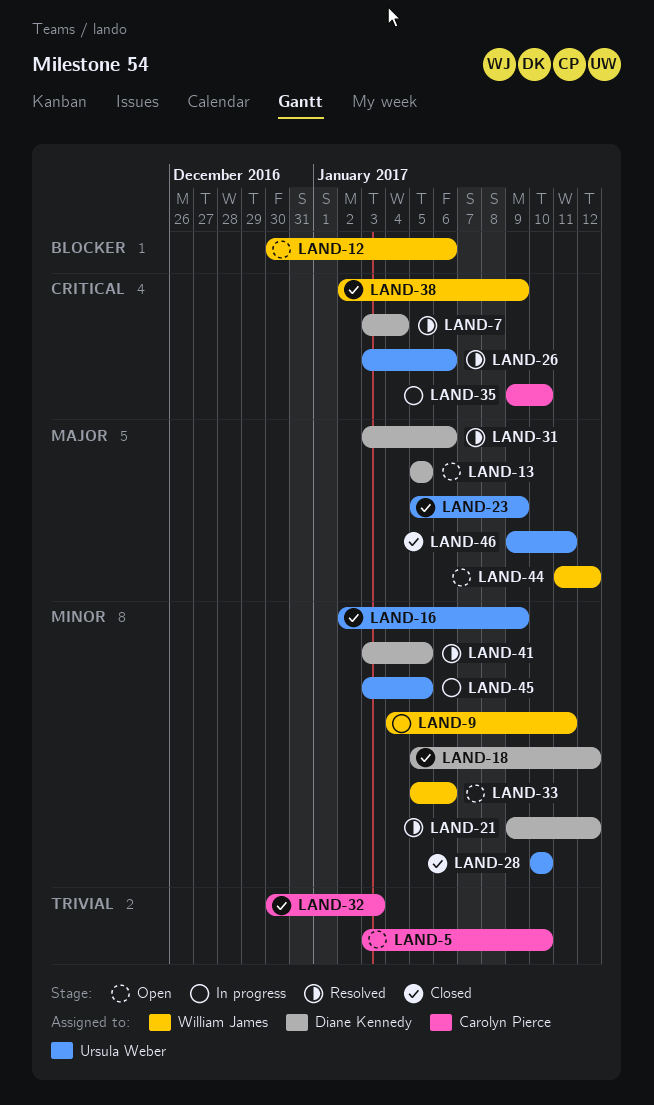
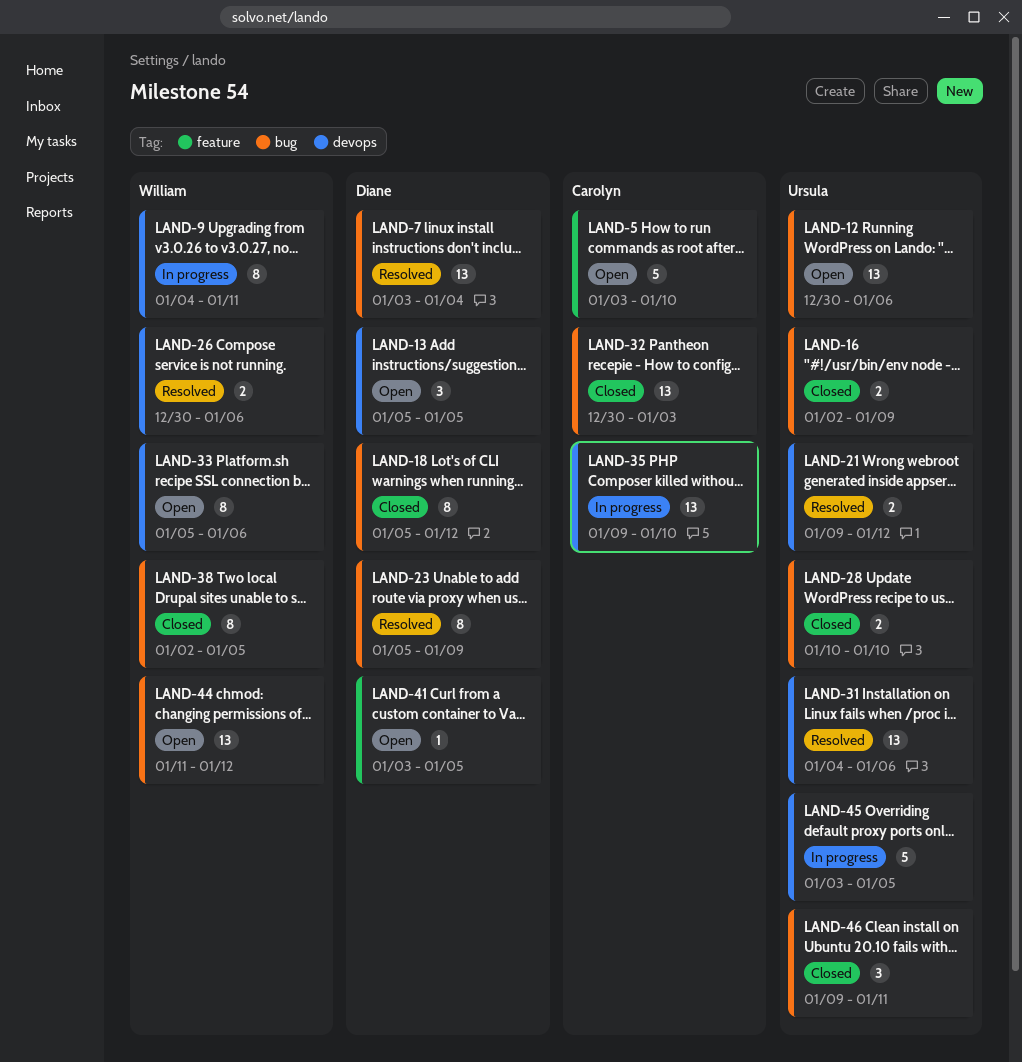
LAND-12, owner: William James -> Ursula Weber
LAND-21, owner: Diane Kennedy -> Ursula Weber
LAND-23, status: Closed -> Resolved
LAND-23, owner: Ursula Weber -> Diane Kennedy
LAND-26, owner: Ursula Weber -> William James
LAND-26, start: Jan 3 -> Dec 30
LAND-31, owner: Diane Kennedy -> Ursula Weber
LAND-31, start: Jan 3 -> Jan 4
LAND-38, due: Jan 9 -> Jan 5
LAND-41, status: Resolved -> Open

